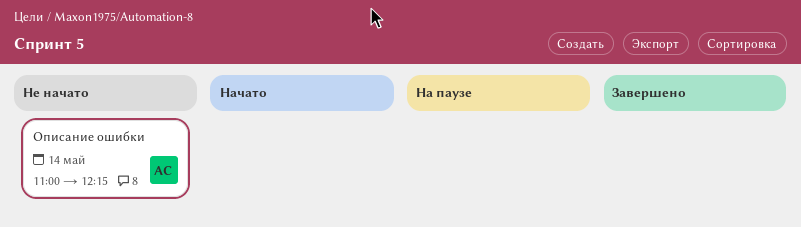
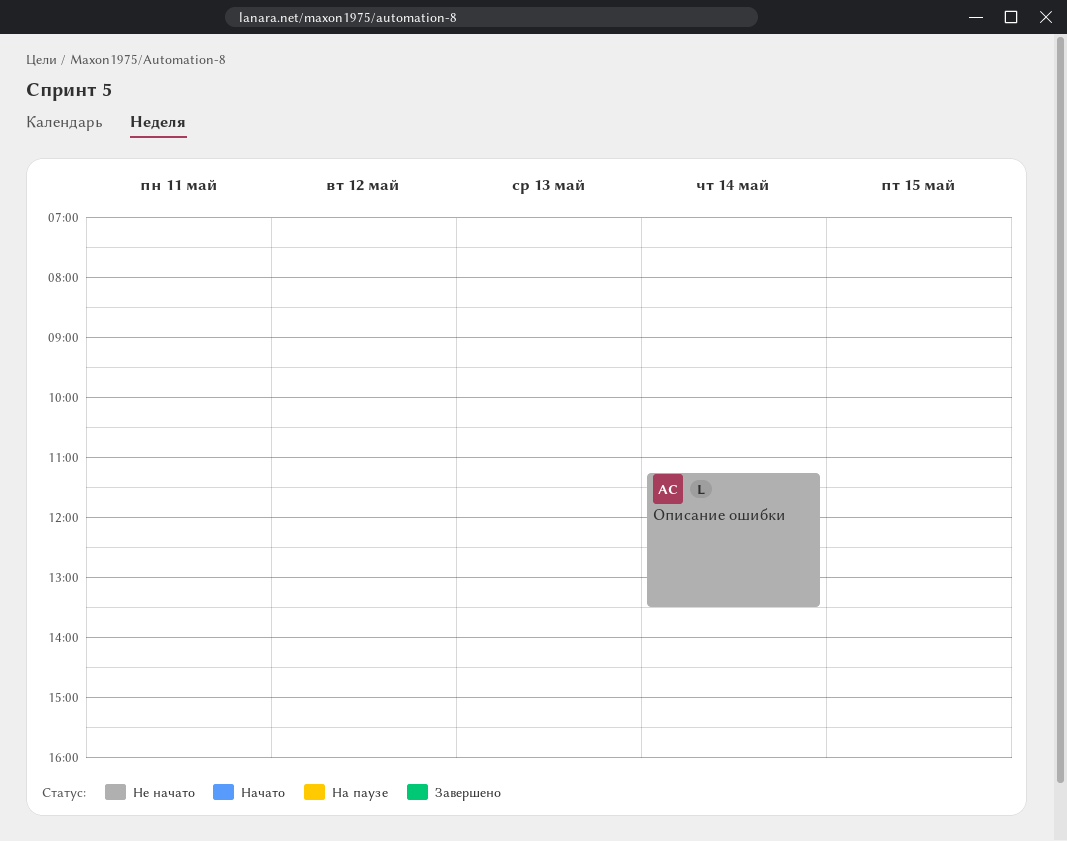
Описание ошибки, begins: 11:00 -> 11:15
Описание ошибки, ends: 12:15 -> 13:30

